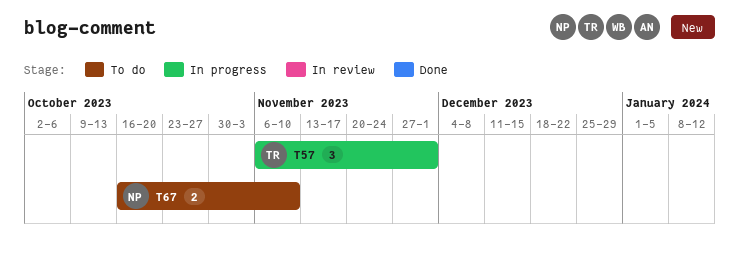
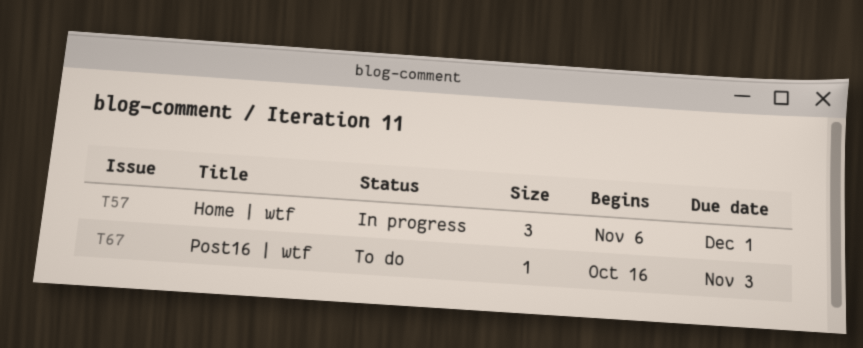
T67, estimate: 2 -> 1
T67, due: Nov 10 -> Nov 3

